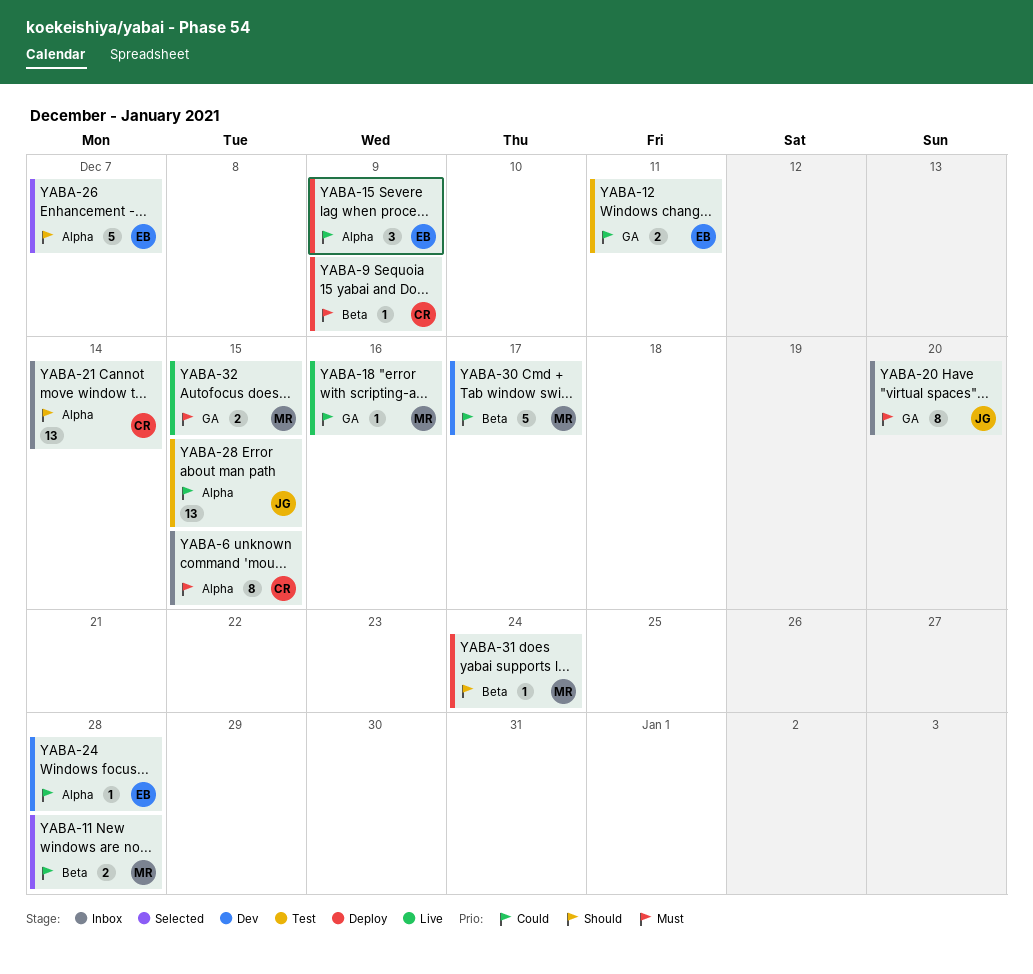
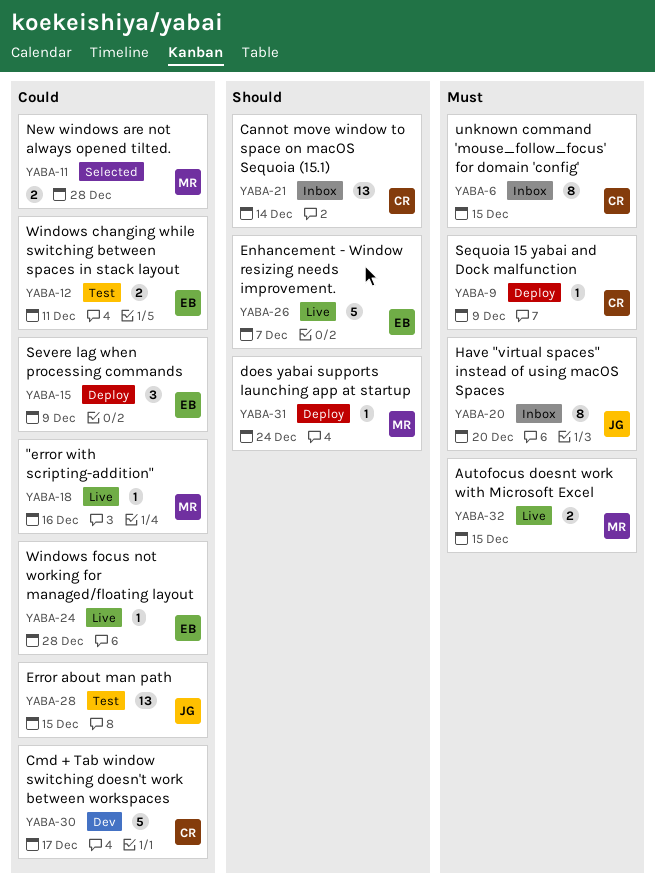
YABA-24, status: Dev -> Live
YABA-26, status: Selected -> Live
YABA-30, owner: MR -> CR

